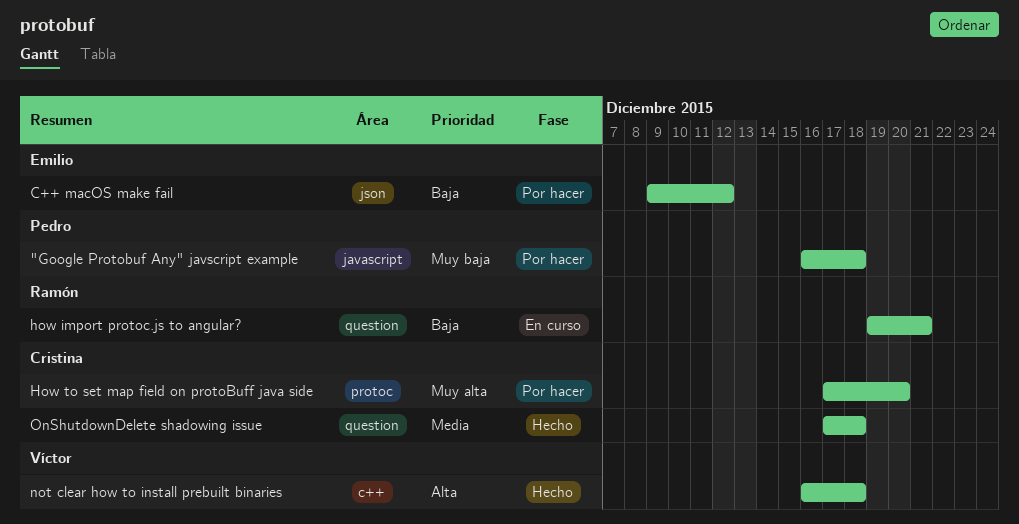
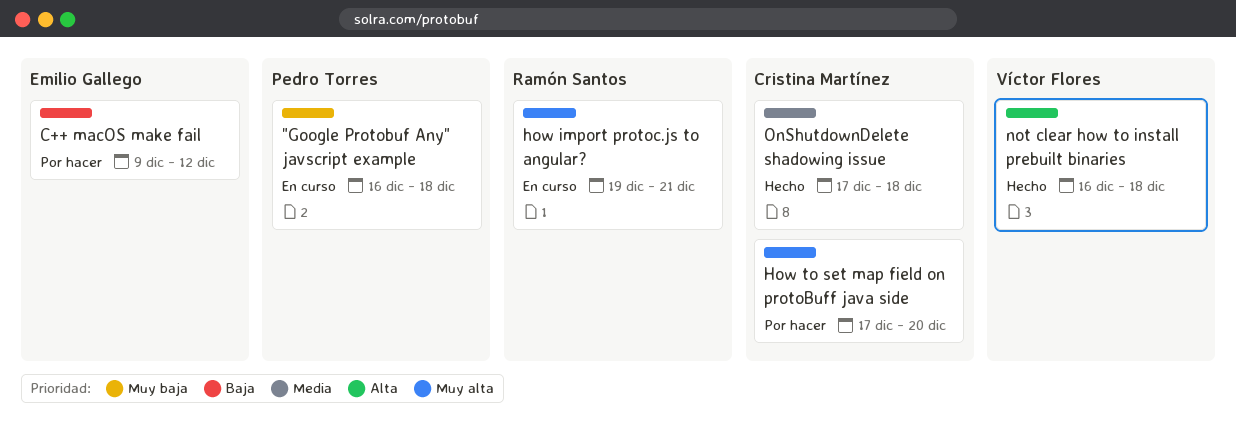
"Google Protobuf Any" javscript example, status: Por hacer -> En curso
how import protoc.js to angular?, priority: Baja -> Muy alta

